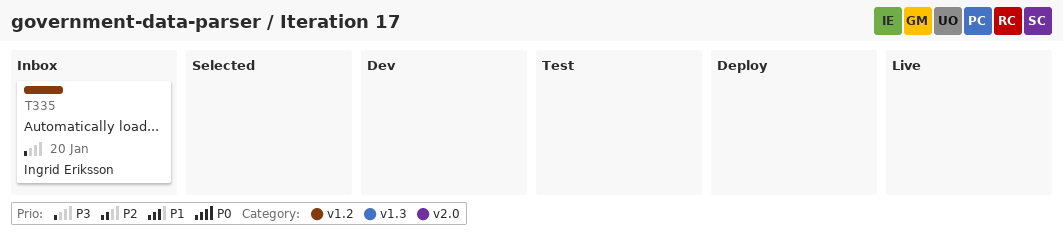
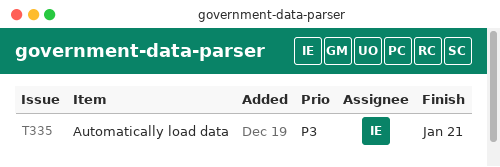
T335, due: Jan 20 -> Jan 21

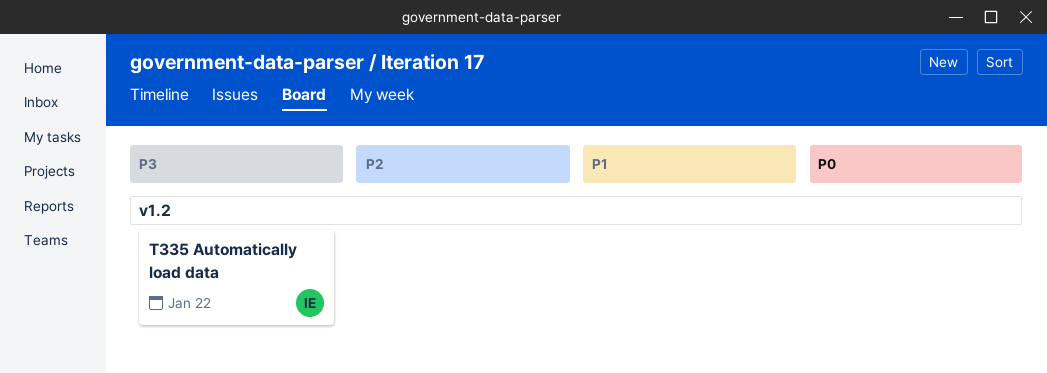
T335, due: Jan 21 -> Jan 22

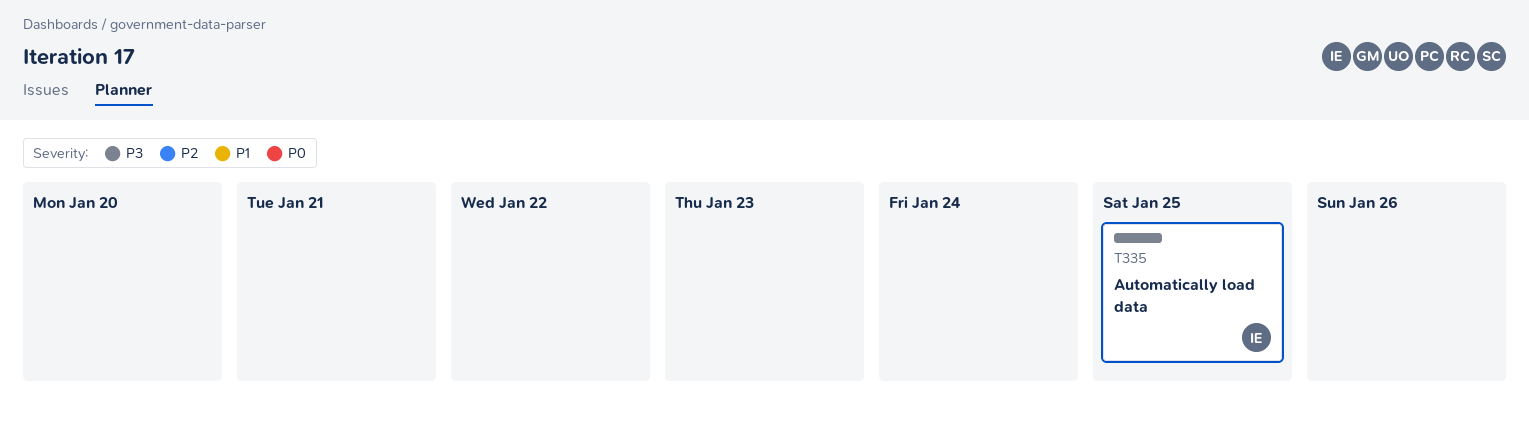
T335, due: Jan 22 -> Jan 25

